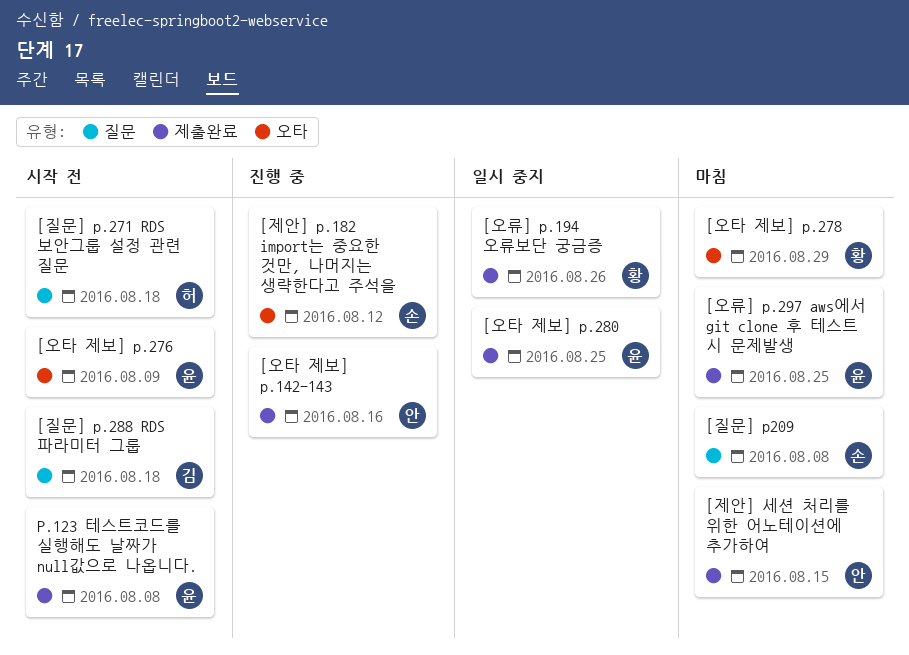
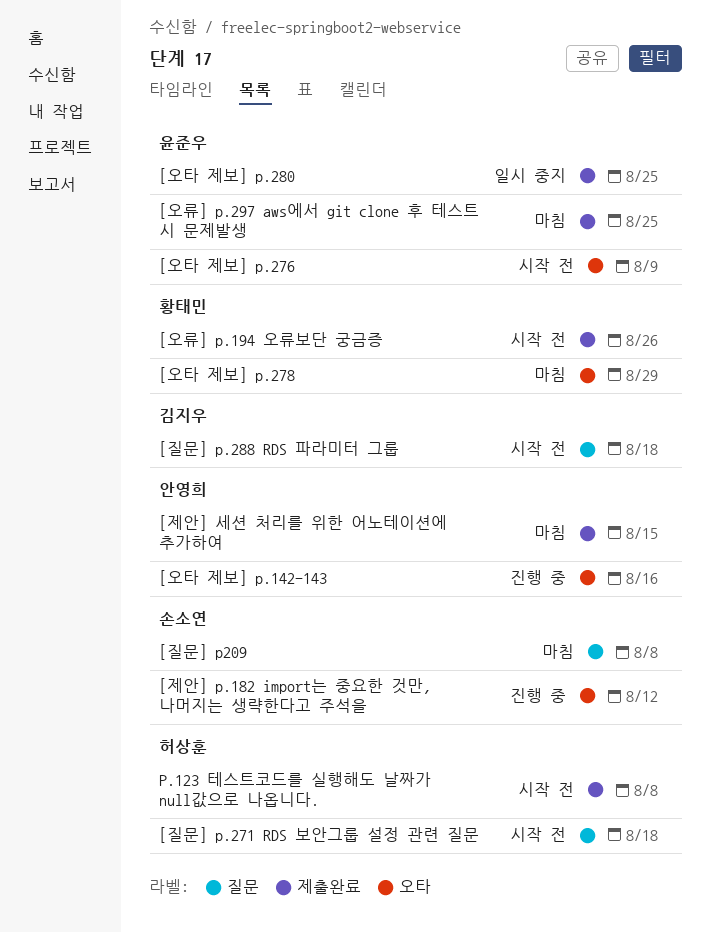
[오류] p.194 오류보단 궁금증, status: 일시 중지 -> 시작 전
[오타 제보] p.142-143, label: 제출완료 -> 오타
P.123 테스트코드를 실행해도 날짜가 null값으로 나옵니다., owner: 윤준우 -> 허상훈

